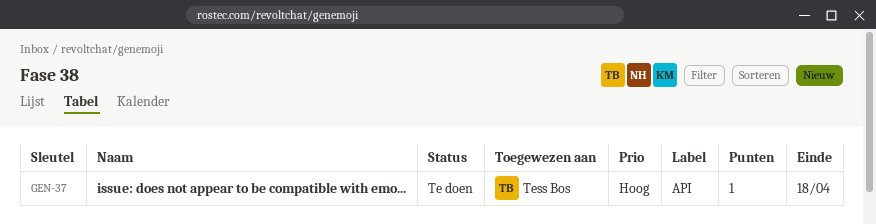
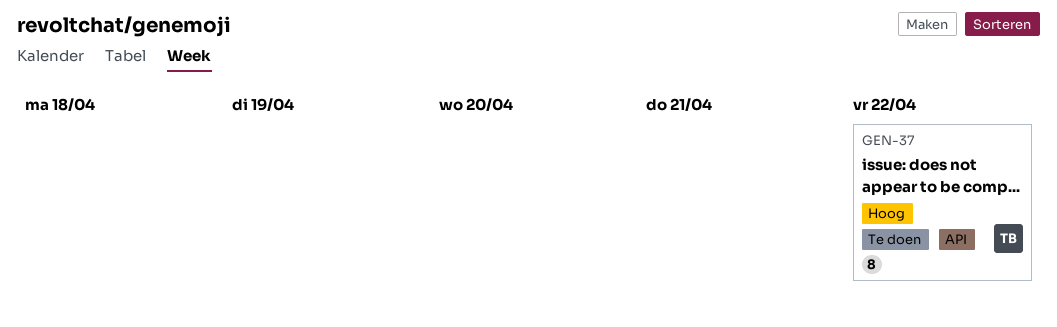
GEN-37, estimate: 1 -> 8
GEN-37, due: Apr 18 -> Apr 22

